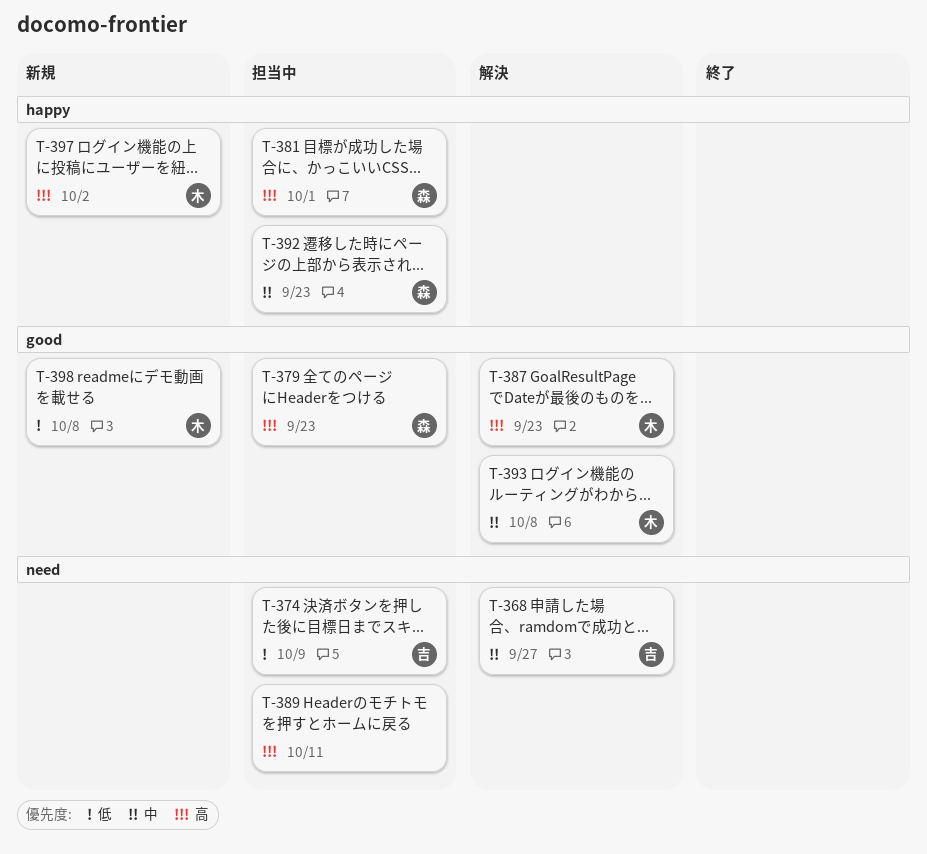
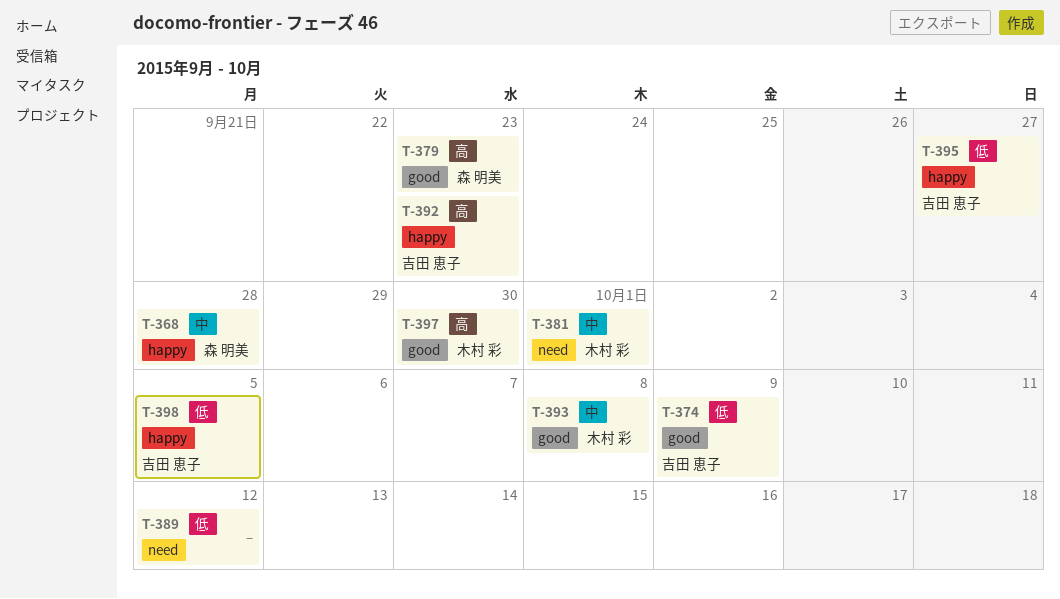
T-368, owner: 吉田 恵子 -> 森 明美
T-368, label: need -> happy
T-368, due: Sep 27 -> Sep 28
T-374, label: need -> good
T-381, owner: 森 明美 -> 木村 彩
T-381, priority: 高 -> 中
T-381, label: happy -> need
T-387: present -> none
T-389, priority: 高 -> 低
T-389, due: Oct 11 -> Oct 12
T-392, owner: 森 明美 -> 吉田 恵子
T-392, priority: 中 -> 高
T-395: none -> present
T-397, label: happy -> good
T-397, due: Oct 2 -> Sep 30
T-398, owner: 木村 彩 -> 吉田 恵子
T-398, label: good -> happy
T-398, due: Oct 8 -> Oct 5

